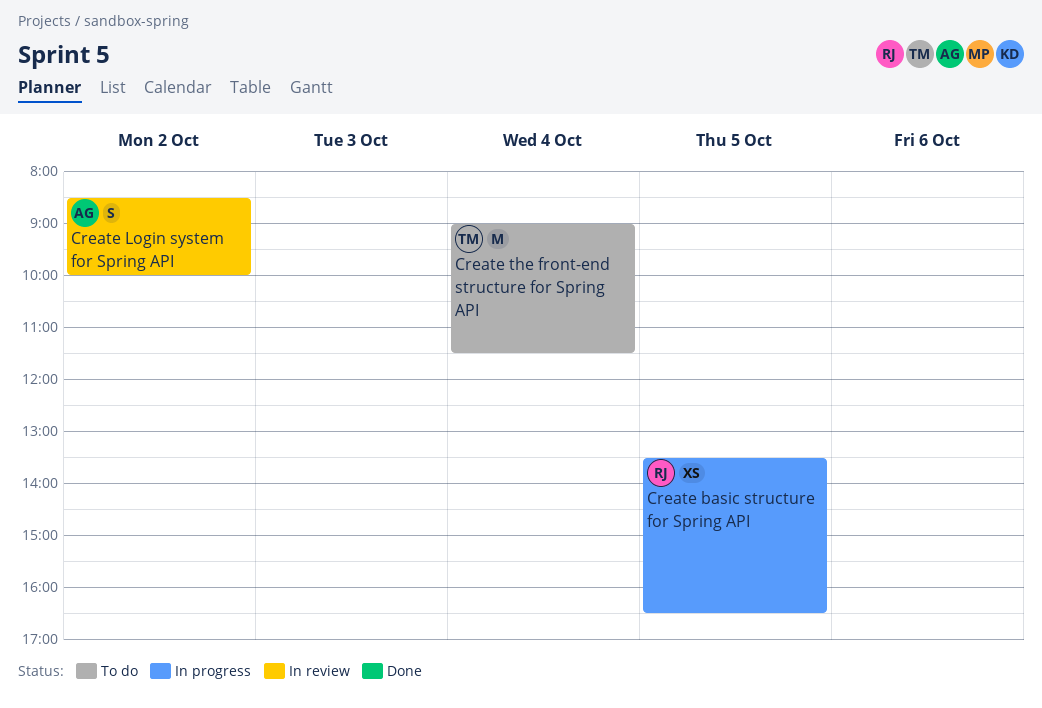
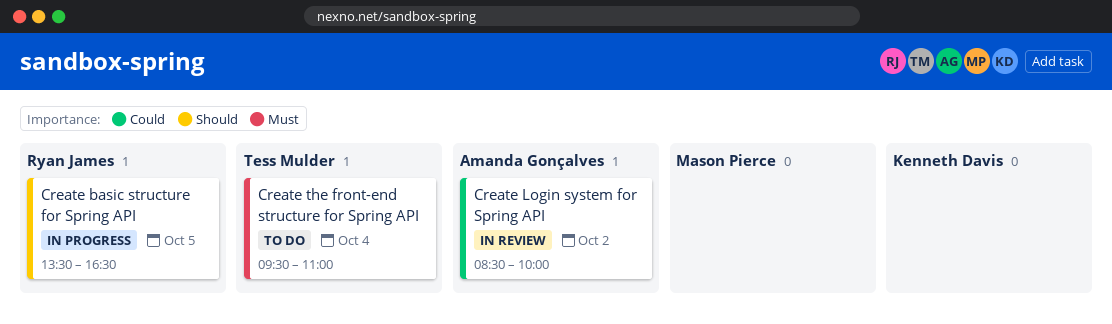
Create the front-end structure for Spring API, begins: 09:00 -> 09:30
Create the front-end structure for Spring API, ends: 11:30 -> 11:00

